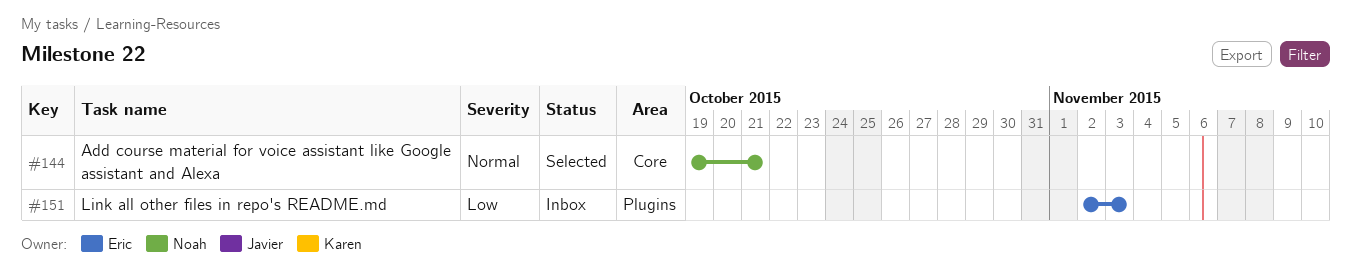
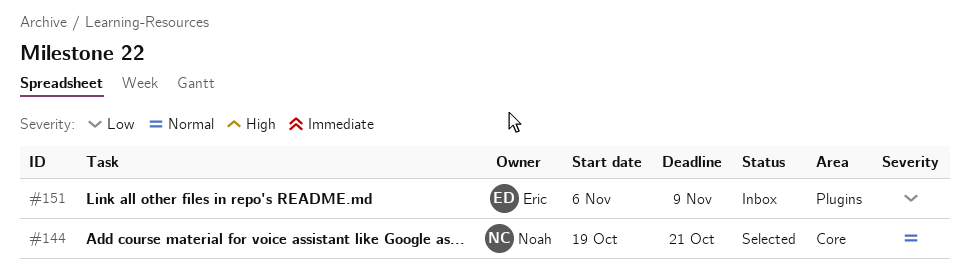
#151, start: Nov 2 -> Nov 6
#151, due: Nov 3 -> Nov 9

